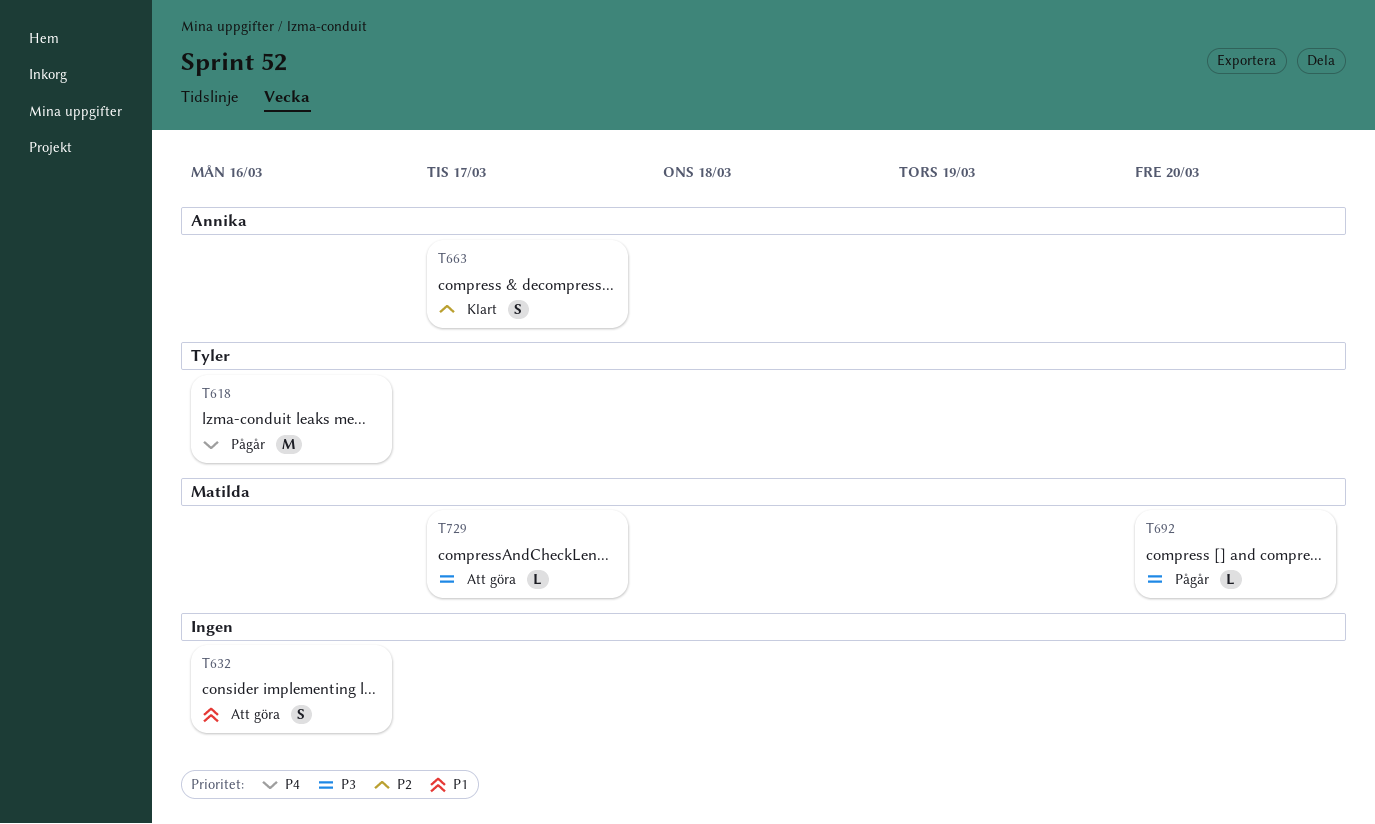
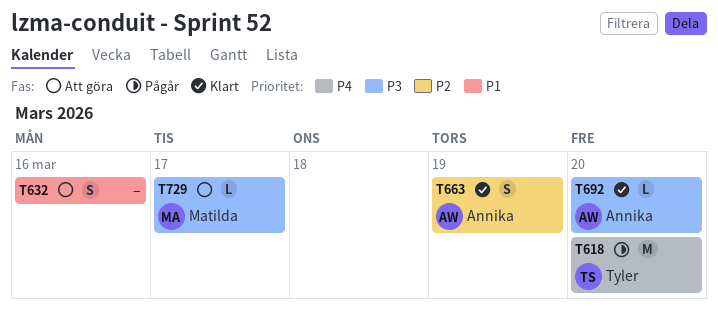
T618, due: Mar 16 -> Mar 20
T663, due: Mar 17 -> Mar 19
T692, status: Pågår -> Klart
T692, owner: Matilda -> Annika

